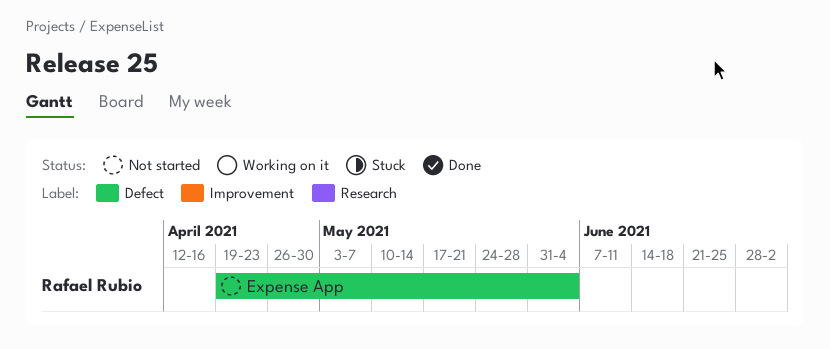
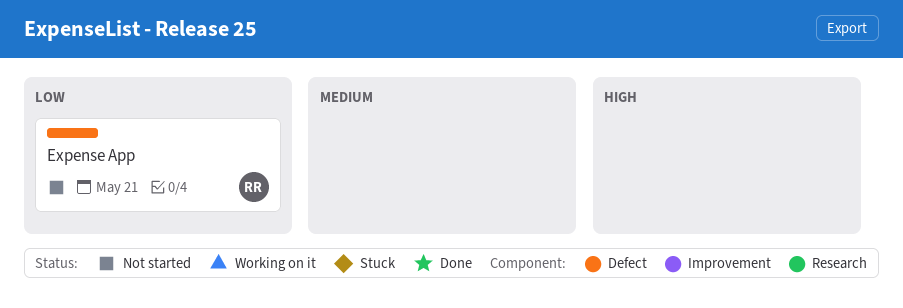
Expense App, due: Jun 4 -> May 21

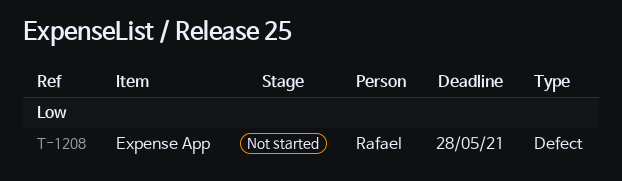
Expense App, due: May 21 -> May 28

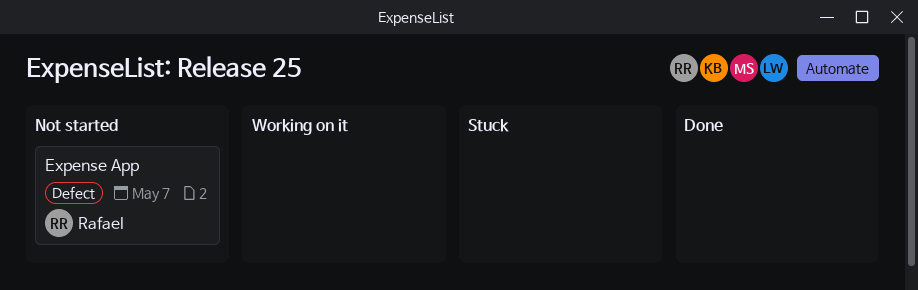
Expense App, due: May 28 -> May 7

